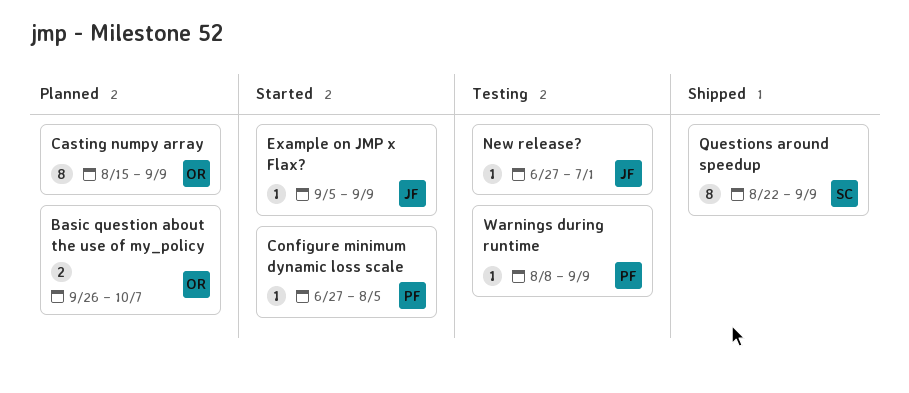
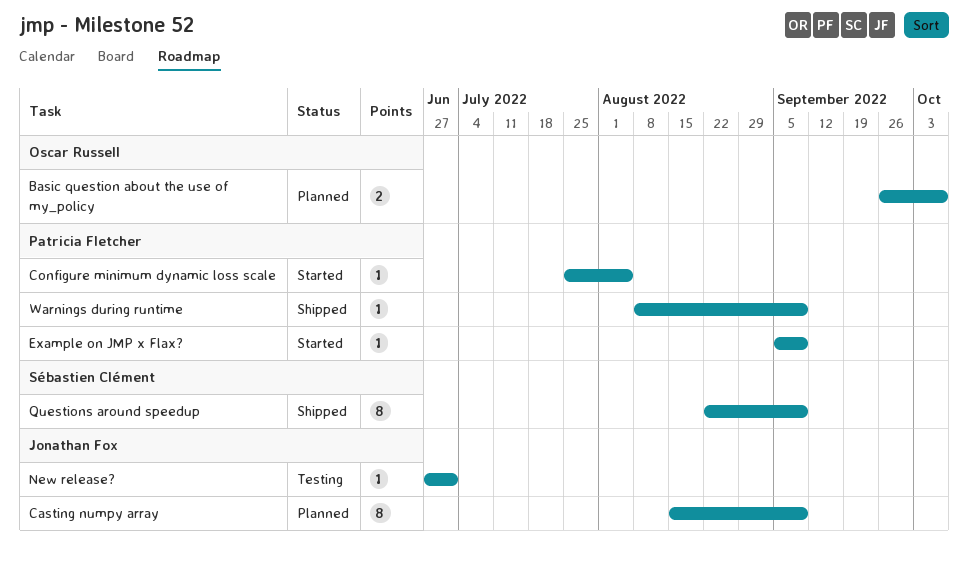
Casting numpy array, owner: Oscar Russell -> Jonathan Fox
Configure minimum dynamic loss scale, start: Jun 27 -> Jul 25
Example on JMP x Flax?, owner: Jonathan Fox -> Patricia Fletcher
Warnings during runtime, status: Testing -> Shipped

